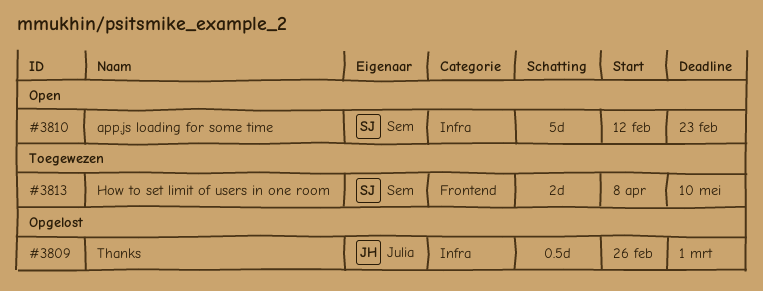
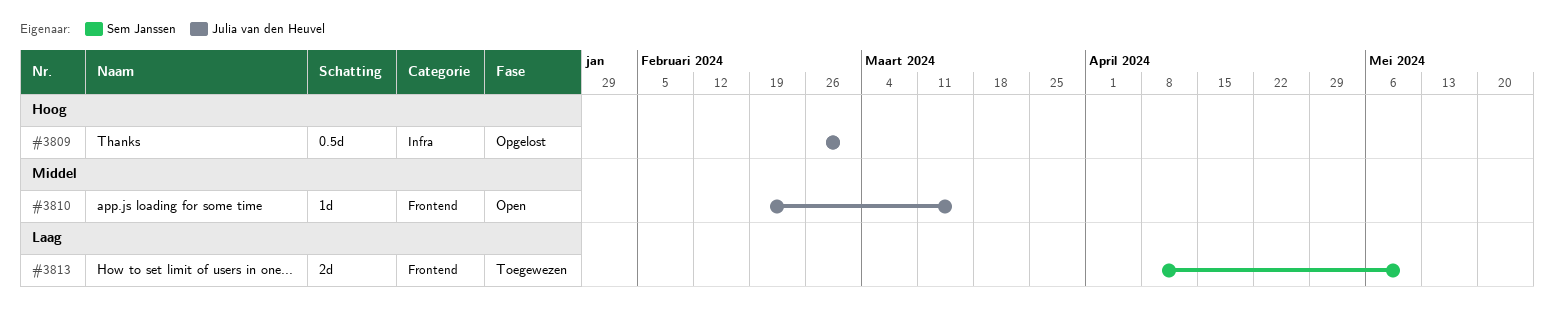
#3810, owner: Sem Janssen -> Julia van den Heuvel
#3810, label: Infra -> Frontend
#3810, estimate: 5d -> 1d
#3810, start: Feb 12 -> Feb 19
#3810, due: Feb 23 -> Mar 15

